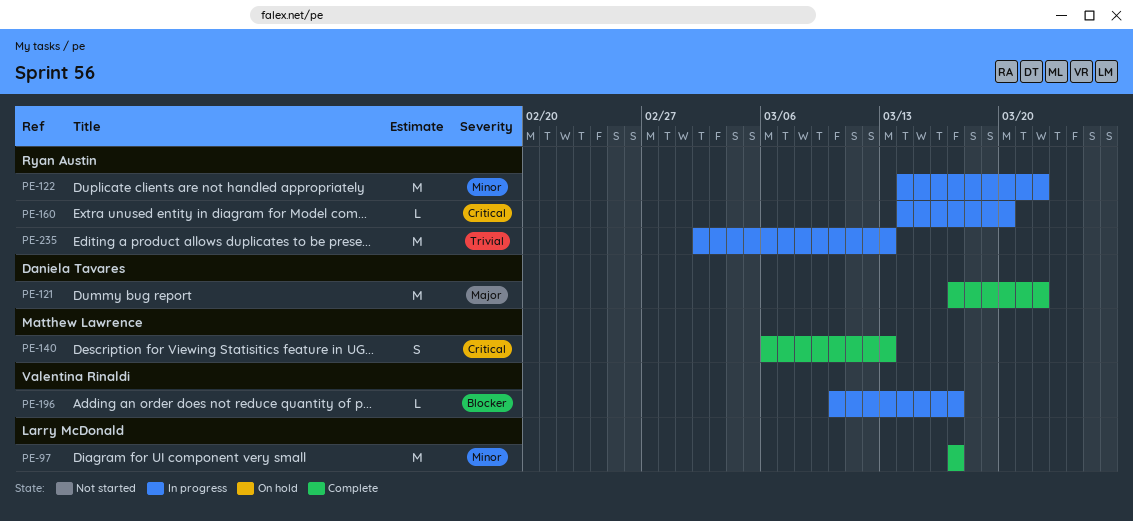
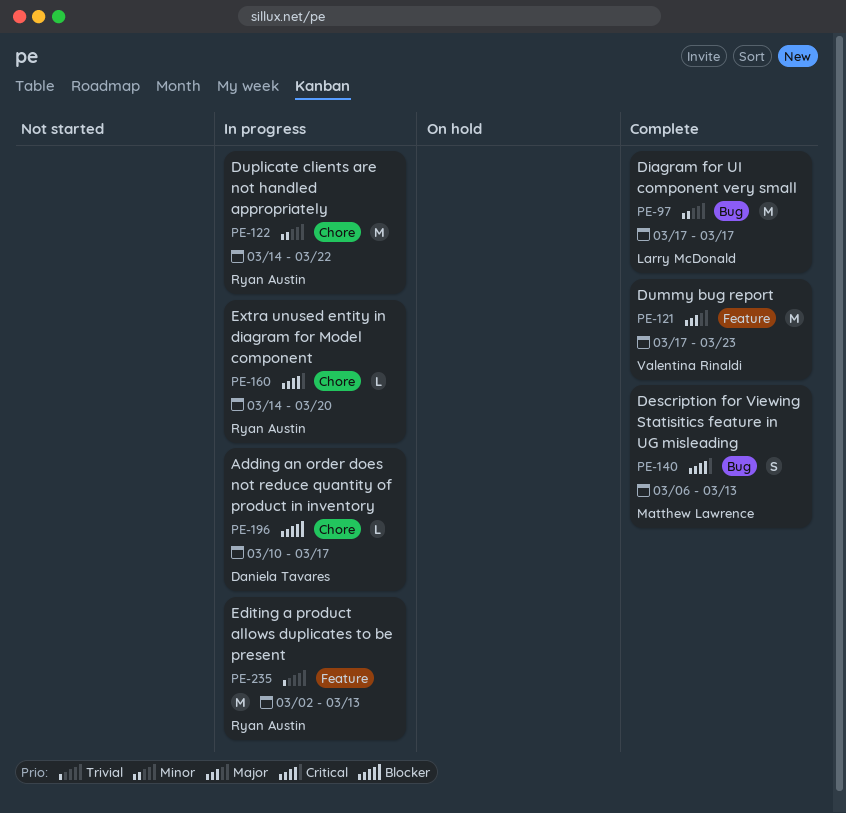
PE-121, owner: Daniela Tavares -> Valentina Rinaldi
PE-121, due: Mar 22 -> Mar 23
PE-196, owner: Valentina Rinaldi -> Daniela Tavares

